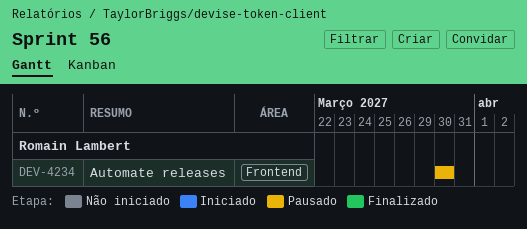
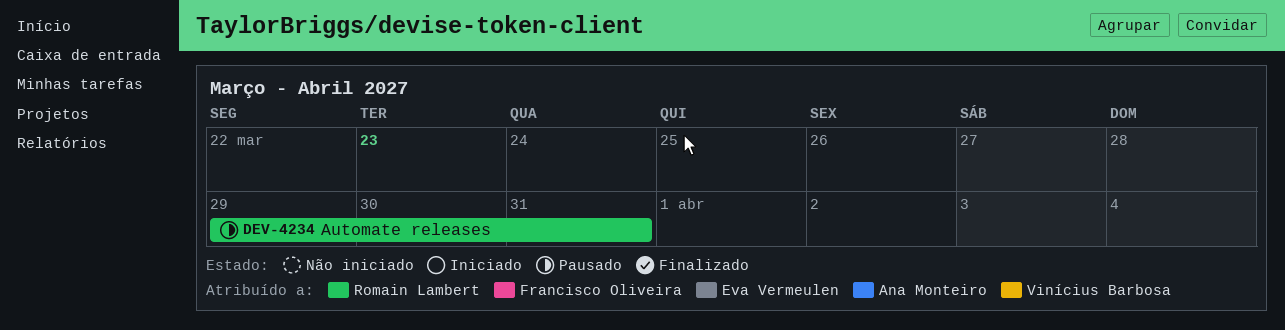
DEV-4234, start: Mar 30 -> Mar 29
DEV-4234, due: Mar 30 -> Mar 31

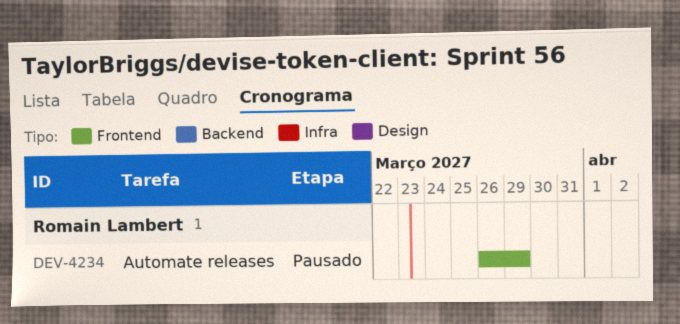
DEV-4234, start: Mar 29 -> Mar 26
DEV-4234, due: Mar 31 -> Mar 29

